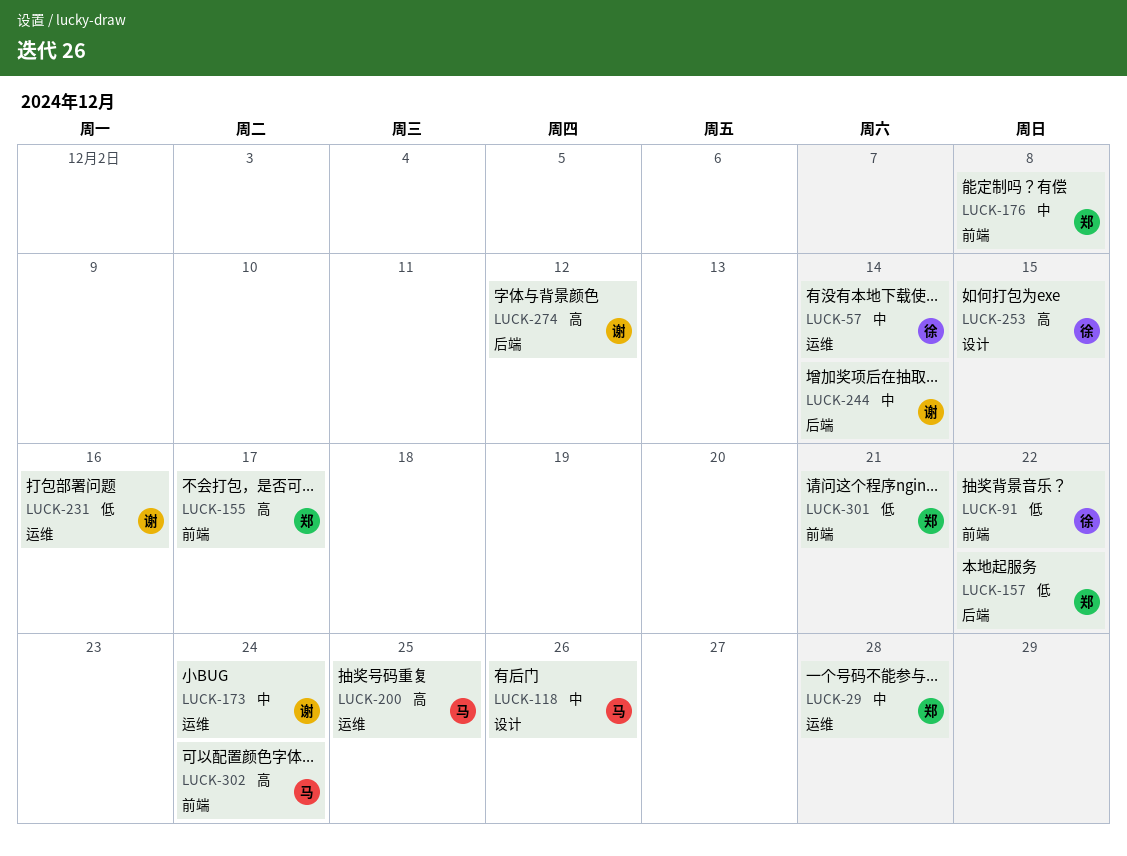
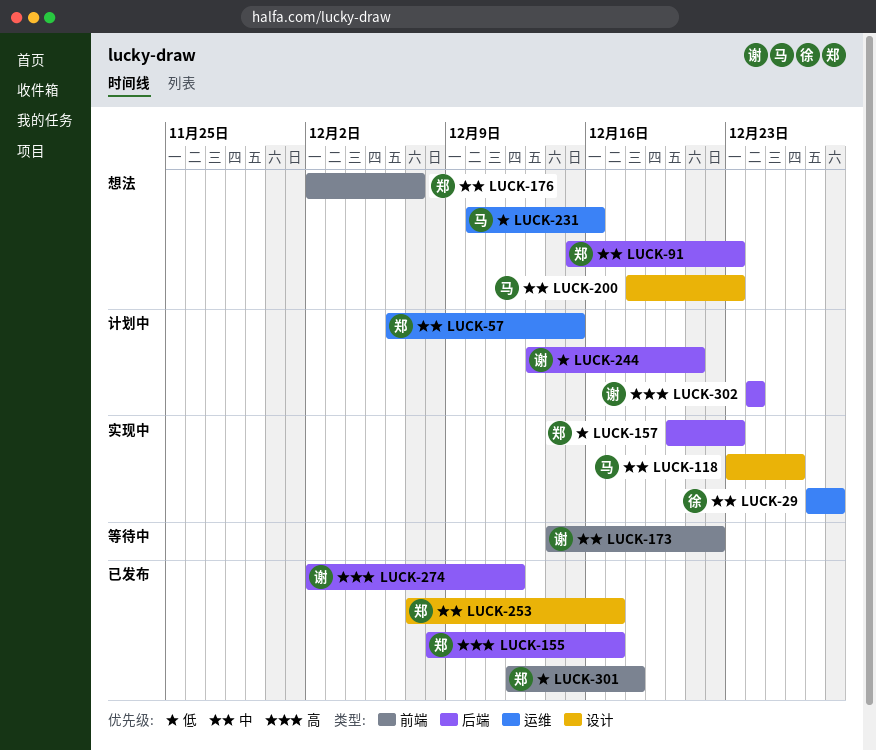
LUCK-29, owner: 郑 -> 徐
LUCK-57, owner: 徐 -> 郑
LUCK-57, due: Dec 14 -> Dec 15
LUCK-91, owner: 徐 -> 郑
LUCK-91, priority: 低 -> 中
LUCK-91, label: 前端 -> 后端
LUCK-91, due: Dec 22 -> Dec 23
LUCK-155, label: 前端 -> 后端
LUCK-157, due: Dec 22 -> Dec 23
LUCK-173, label: 运维 -> 前端
LUCK-173, due: Dec 24 -> Dec 22
LUCK-176, due: Dec 8 -> Dec 7
LUCK-200, priority: 高 -> 中
LUCK-200, label: 运维 -> 设计
LUCK-200, due: Dec 25 -> Dec 23
LUCK-231, owner: 谢 -> 马
LUCK-244, priority: 中 -> 低
LUCK-244, due: Dec 14 -> Dec 21
LUCK-253, owner: 徐 -> 郑
LUCK-253, priority: 高 -> 中
LUCK-253, due: Dec 15 -> Dec 17
LUCK-301, due: Dec 21 -> Dec 18
LUCK-302, owner: 马 -> 谢
LUCK-302, label: 前端 -> 后端

